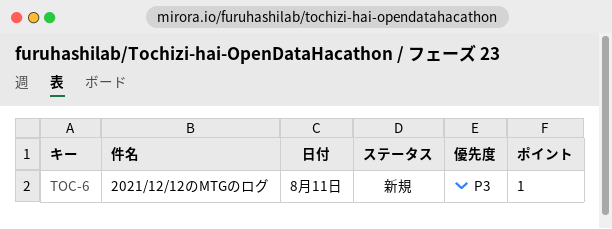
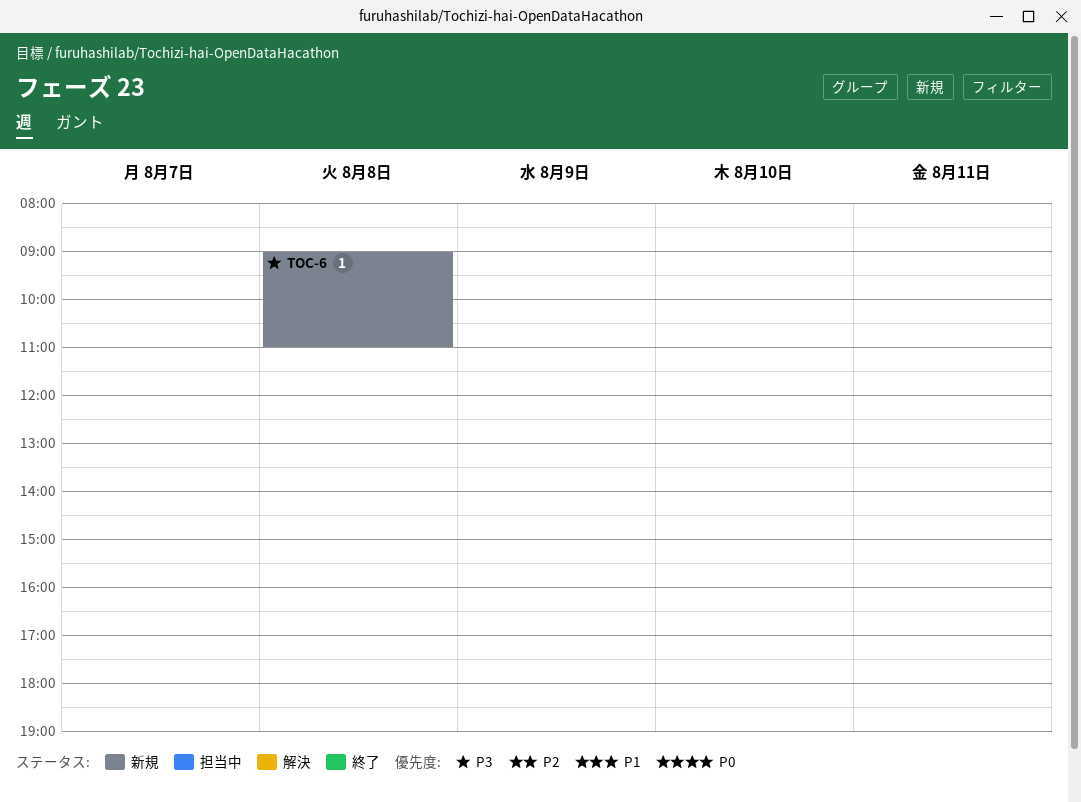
TOC-6, day: Aug 11 -> Aug 8

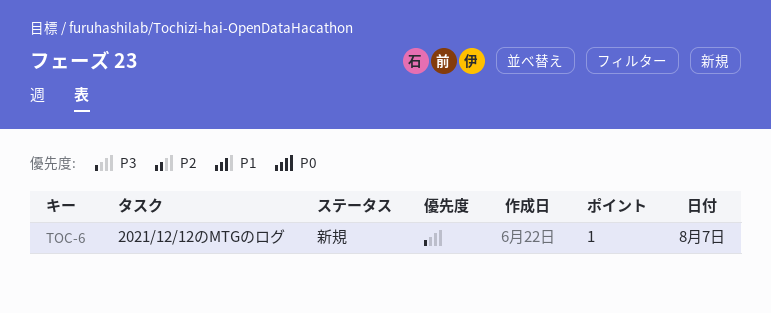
TOC-6, day: Aug 8 -> Aug 7

